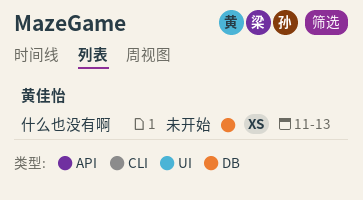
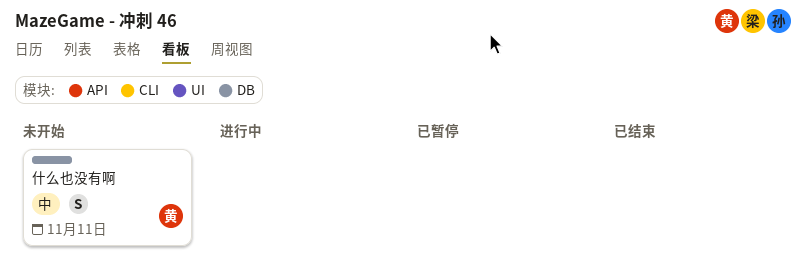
什么也没有啊, estimate: XS -> S
什么也没有啊, due: Nov 13 -> Nov 11

